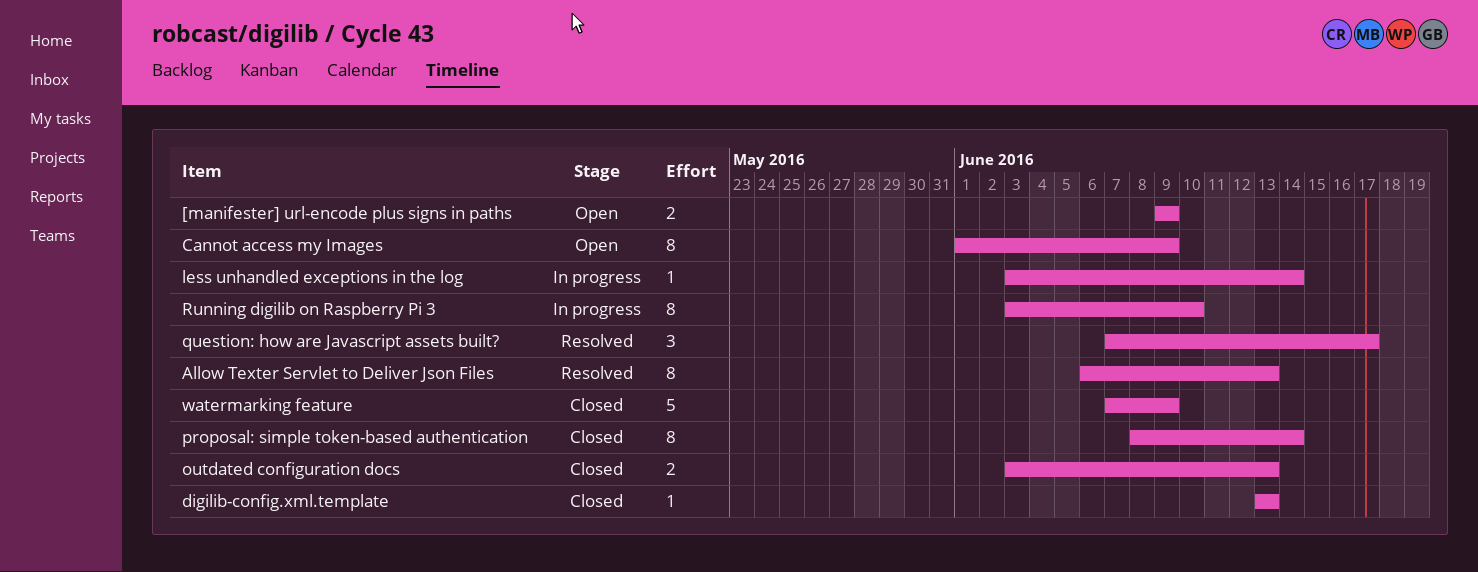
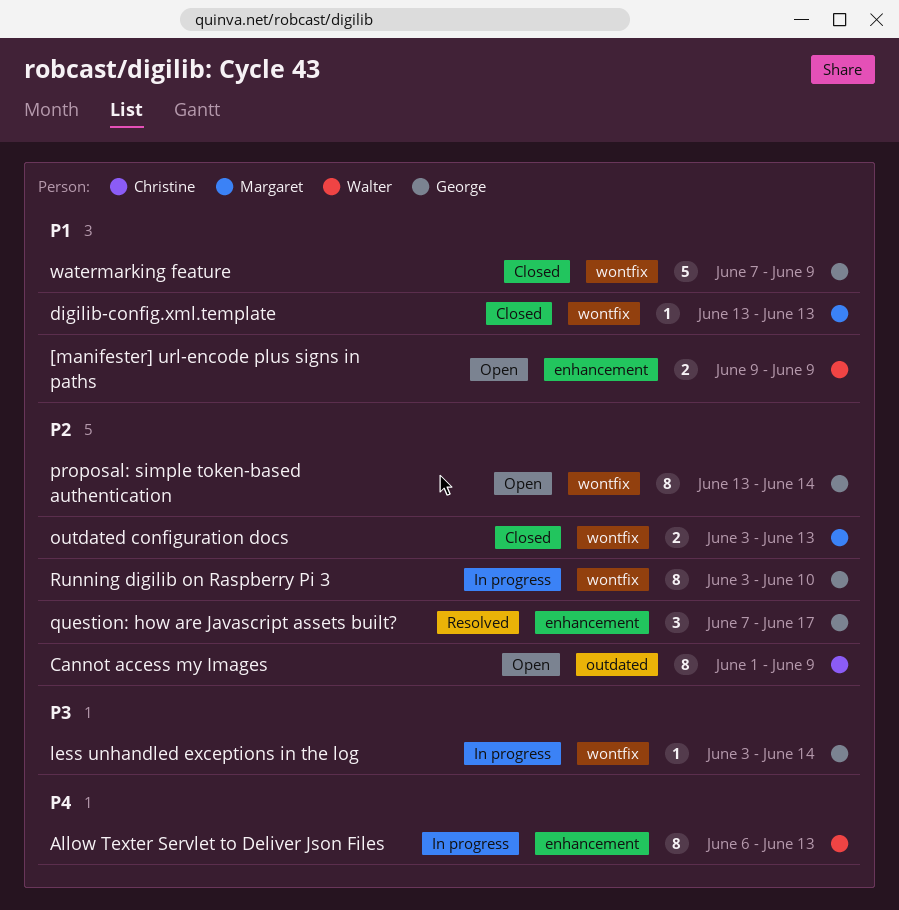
Allow Texter Servlet to Deliver Json Files, status: Resolved -> In progress
proposal: simple token-based authentication, status: Closed -> Open
proposal: simple token-based authentication, start: Jun 8 -> Jun 13

